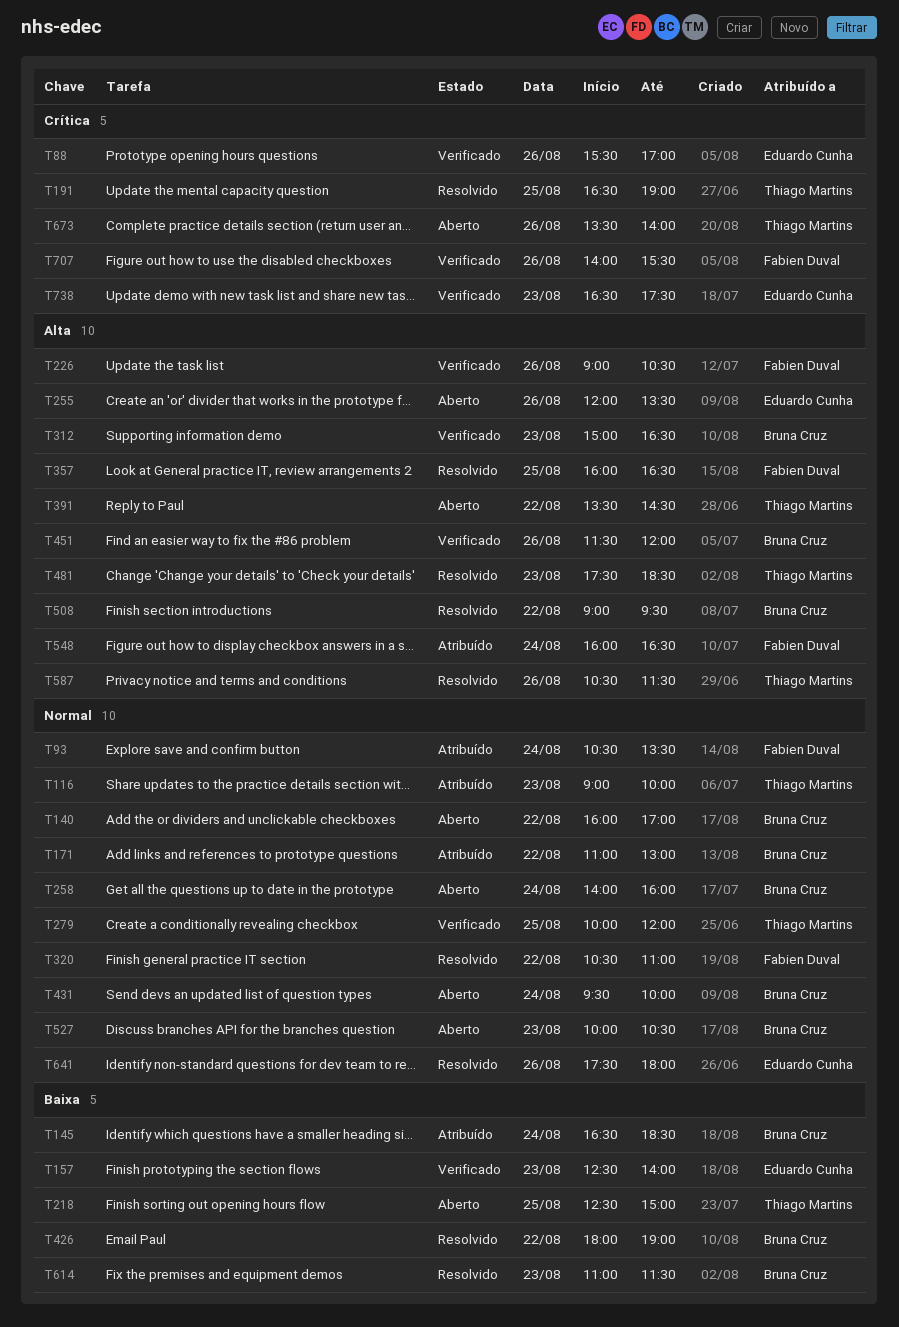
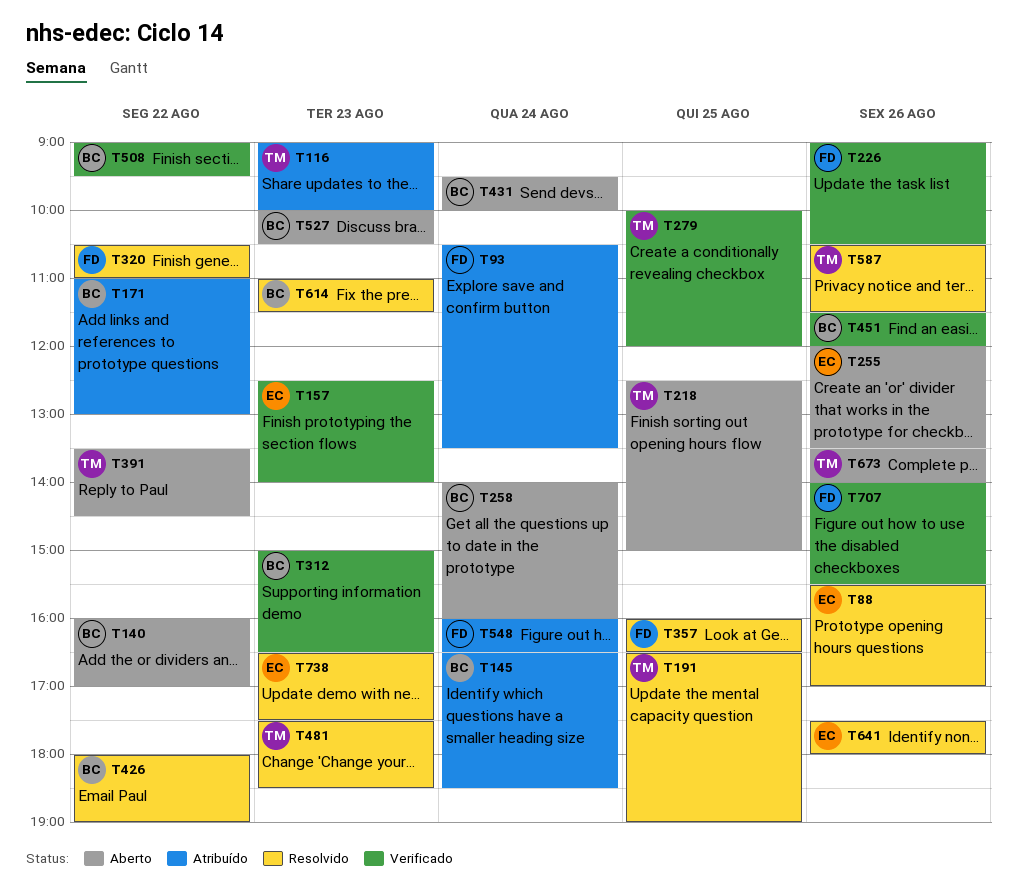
T88, status: Verificado -> Resolvido
T508, status: Resolvido -> Verificado
T738, status: Verificado -> Resolvido

